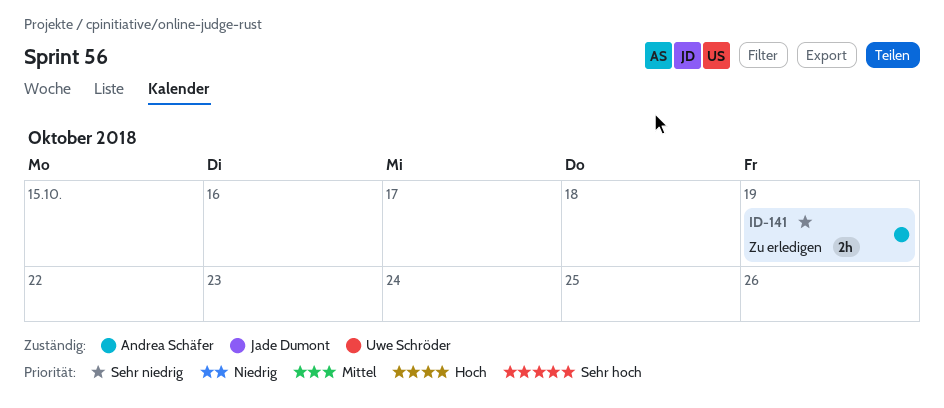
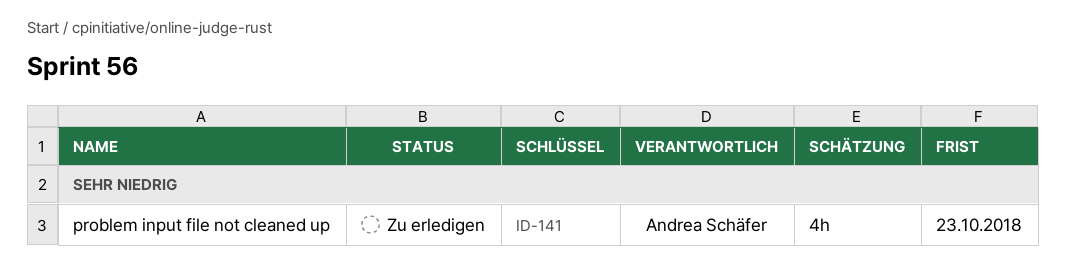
ID-141, estimate: 2h -> 4h
ID-141, due: Oct 19 -> Oct 23

